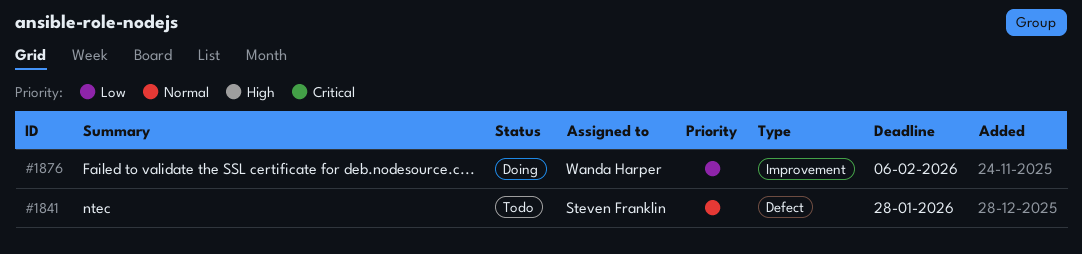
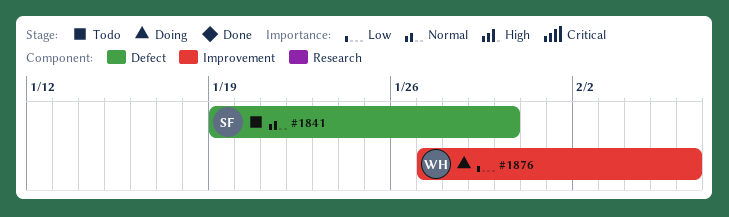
#1841, due: Jan 28 -> Jan 30

